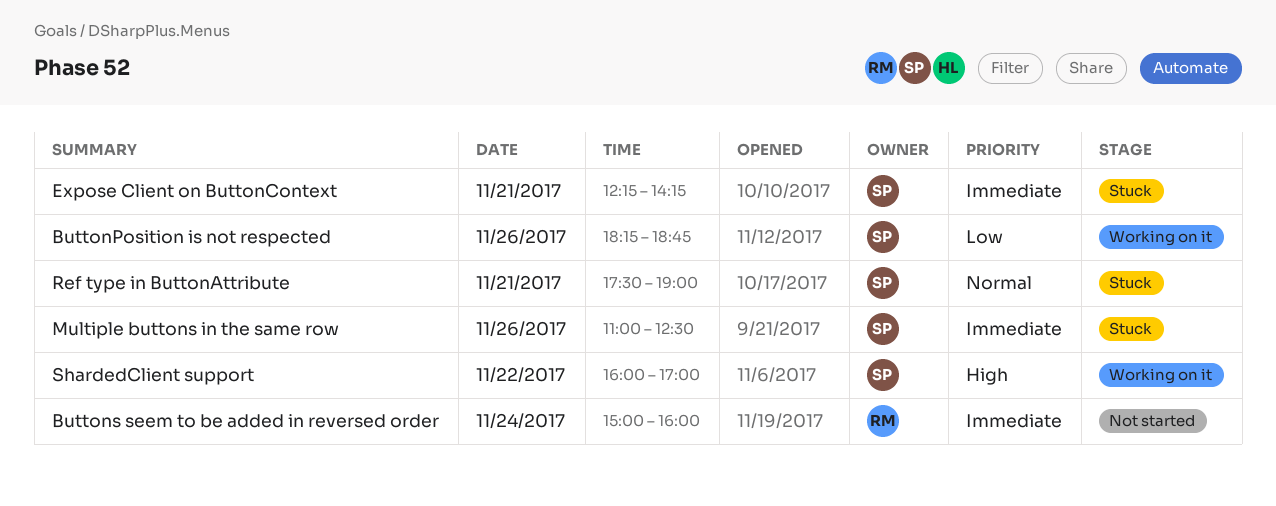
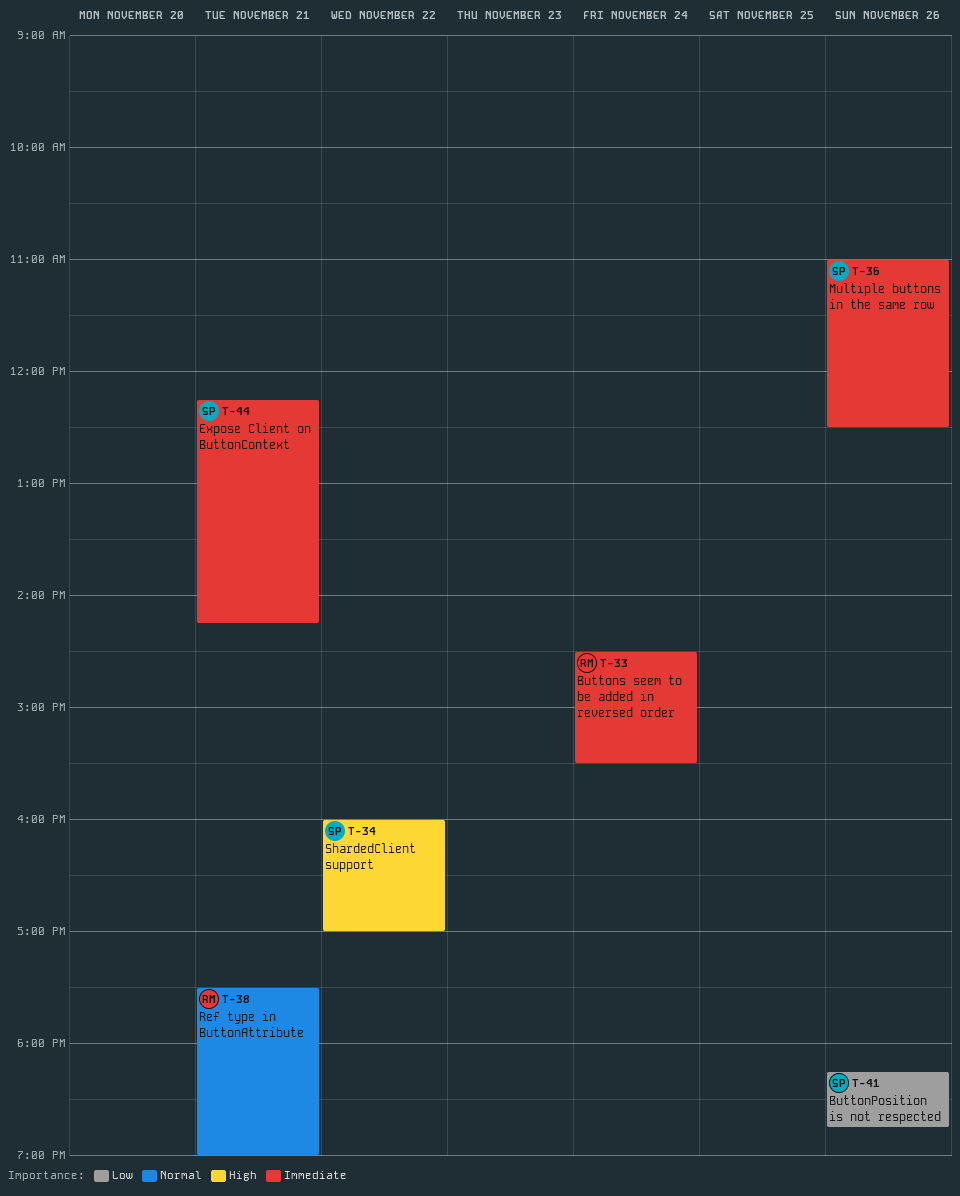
Buttons seem to be added in reversed order, begins: 15:00 -> 14:30
Buttons seem to be added in reversed order, ends: 16:00 -> 15:30
Ref type in ButtonAttribute, owner: SP -> RM

